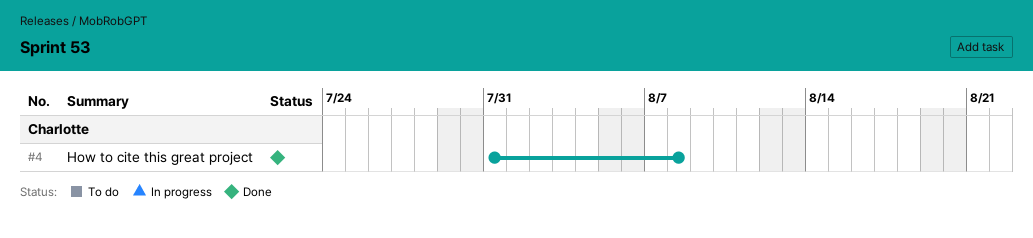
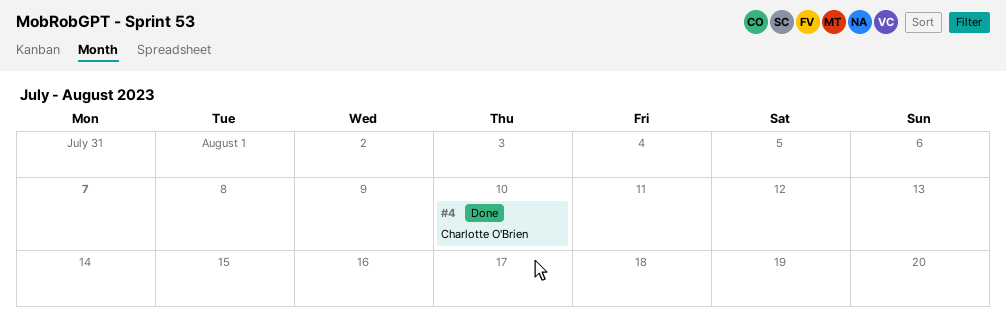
#4, due: Aug 8 -> Aug 10

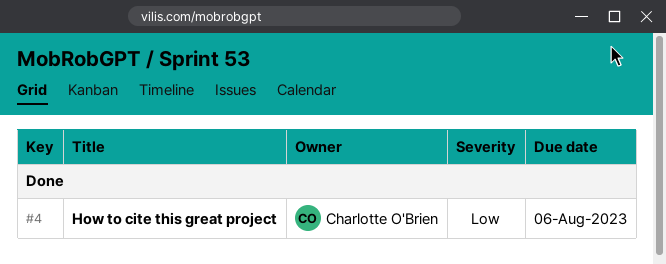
#4, due: Aug 10 -> Aug 6

